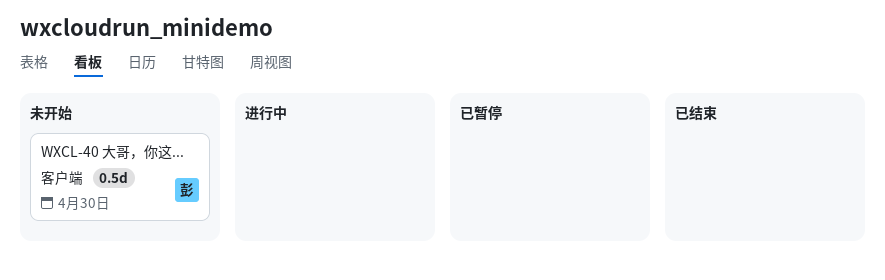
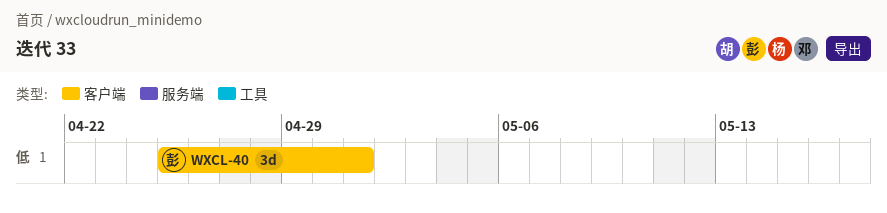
WXCL-40, estimate: 0.5d -> 3d
WXCL-40, due: Apr 30 -> May 1

